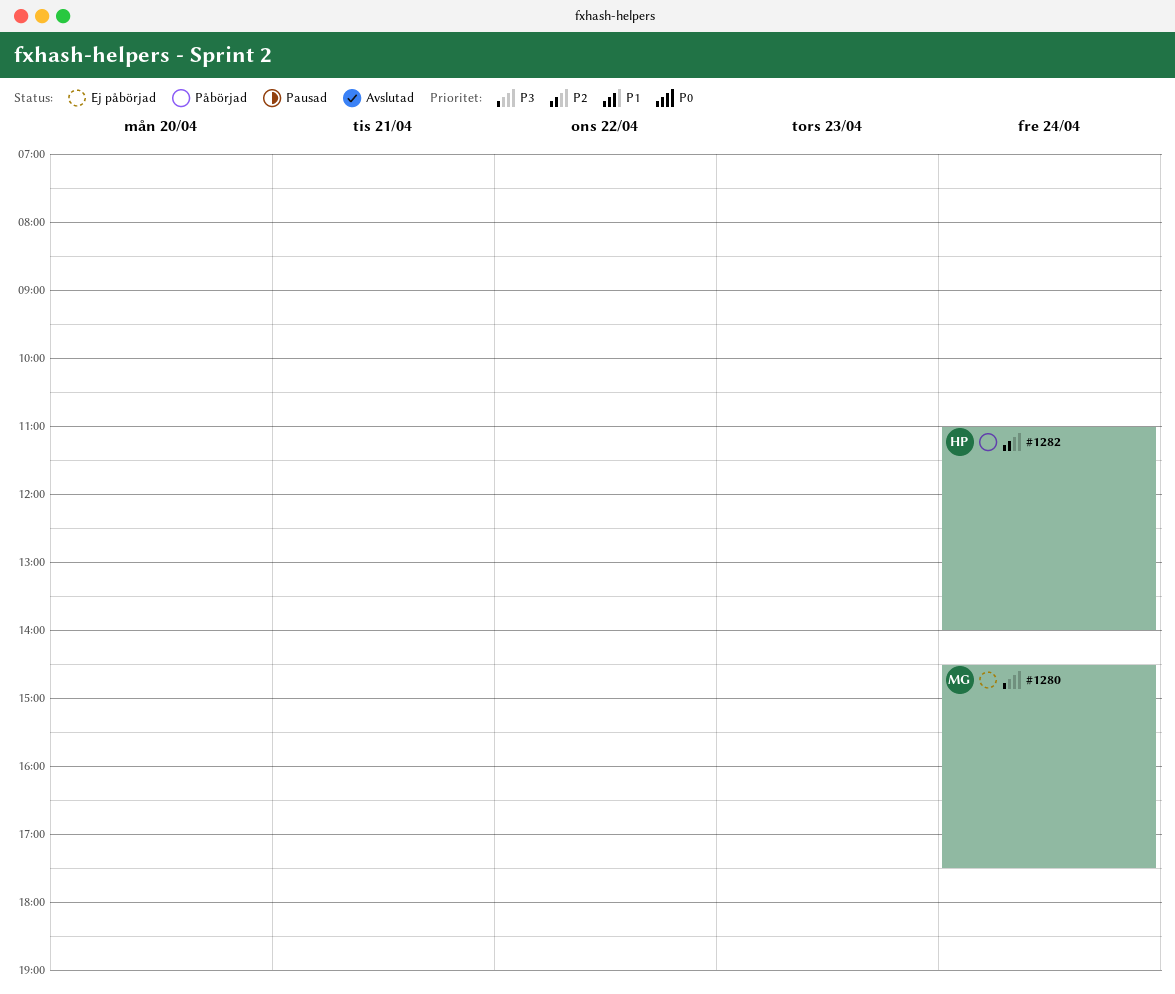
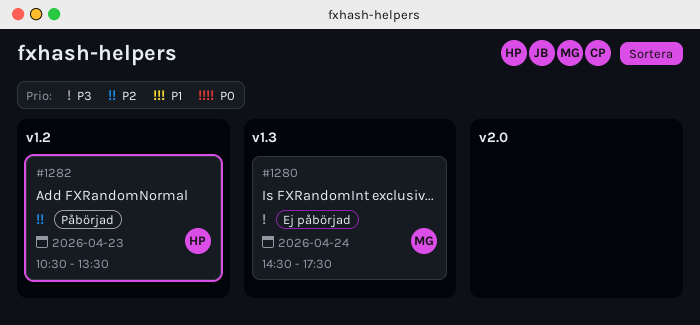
#1282, day: Apr 24 -> Apr 23
#1282, begins: 11:00 -> 10:30
#1282, ends: 14:00 -> 13:30

